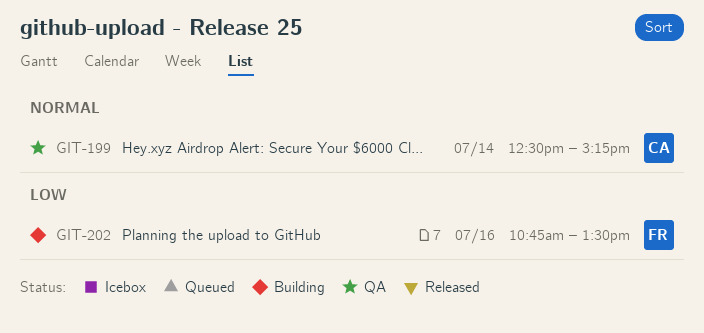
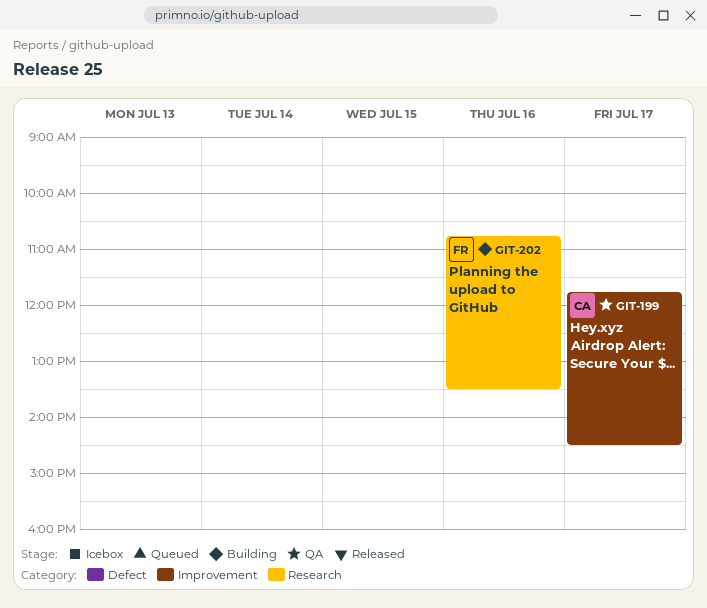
GIT-199, day: Jul 14 -> Jul 17
GIT-199, begins: 12:30 -> 11:45
GIT-199, ends: 15:15 -> 14:30

